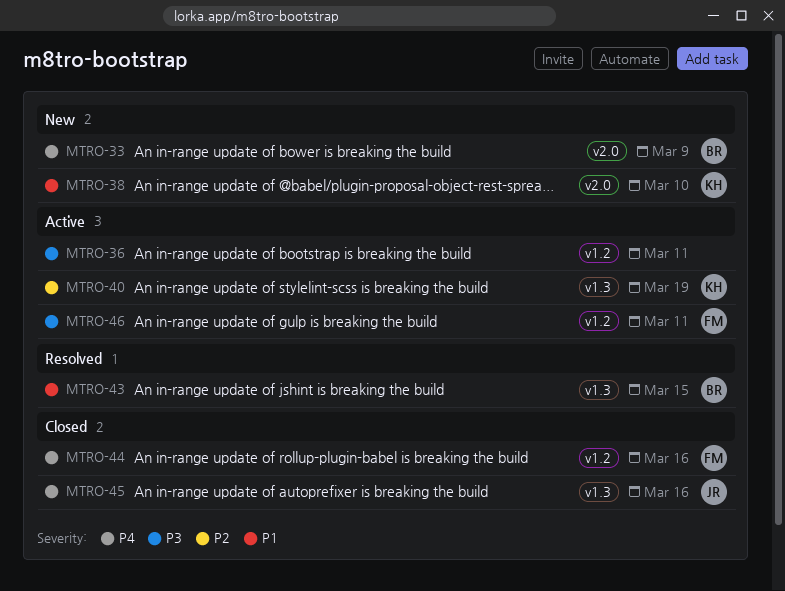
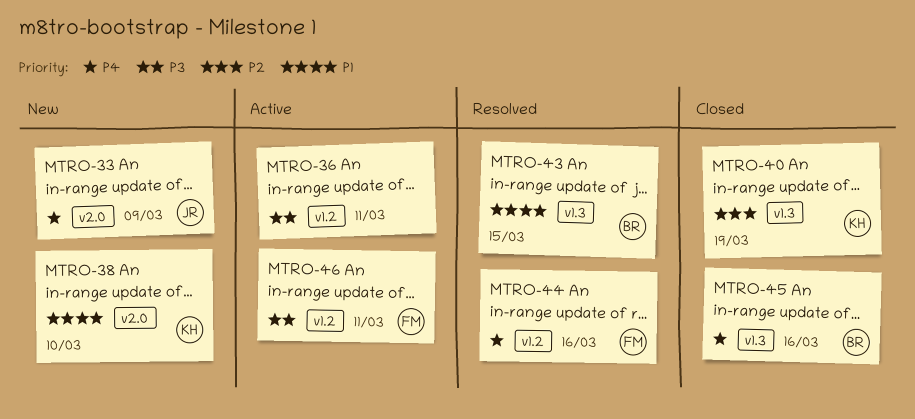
MTRO-33, owner: BR -> JR
MTRO-40, status: Active -> Closed
MTRO-44, status: Closed -> Resolved
MTRO-45, owner: JR -> BR

